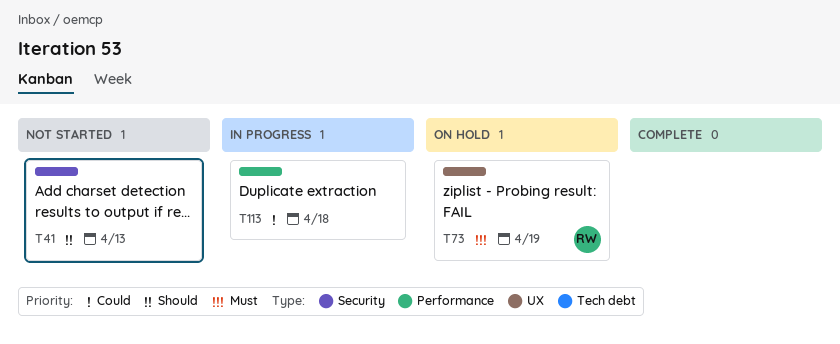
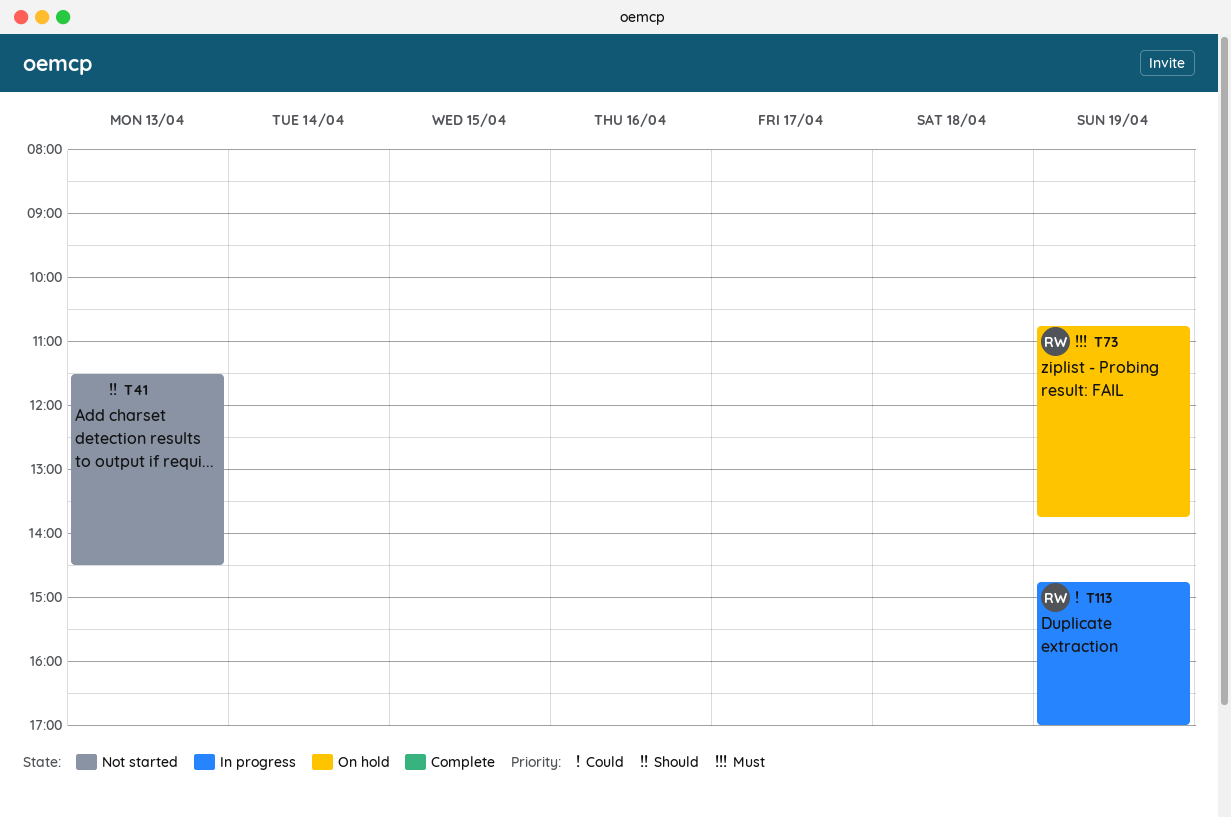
T113, owner: none -> RW
T113, day: Apr 18 -> Apr 19

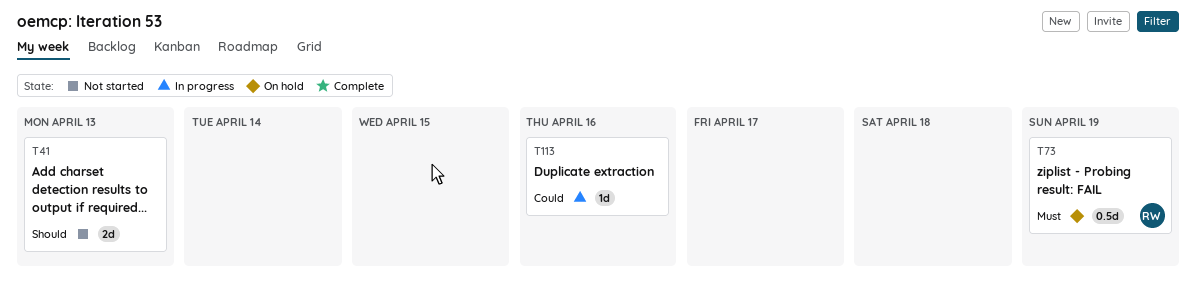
T113, owner: RW -> none
T113, day: Apr 19 -> Apr 16

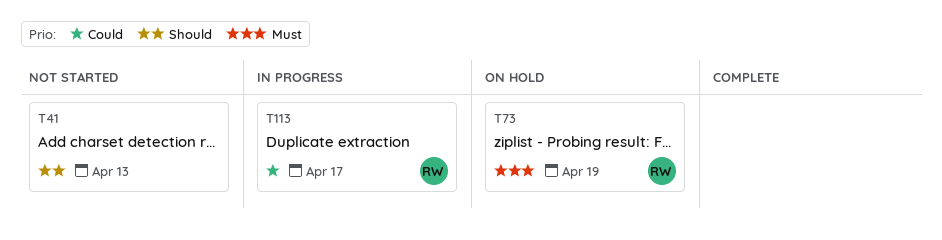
T113, owner: none -> RW
T113, day: Apr 16 -> Apr 17

